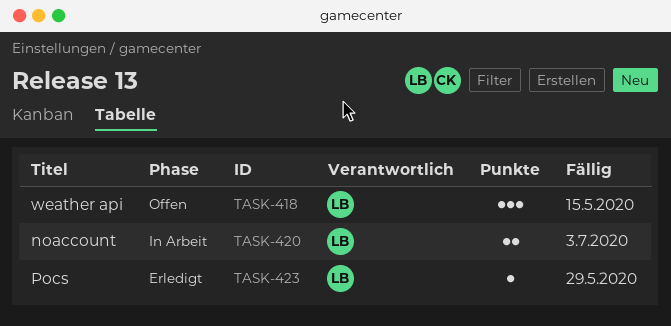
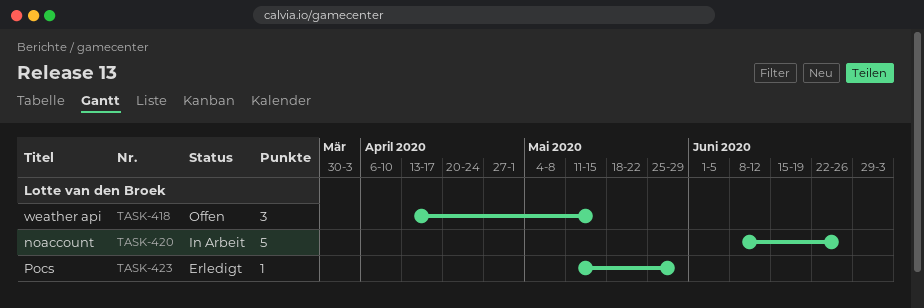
TASK-420, estimate: 2 -> 5
TASK-420, due: Jul 3 -> Jun 26

